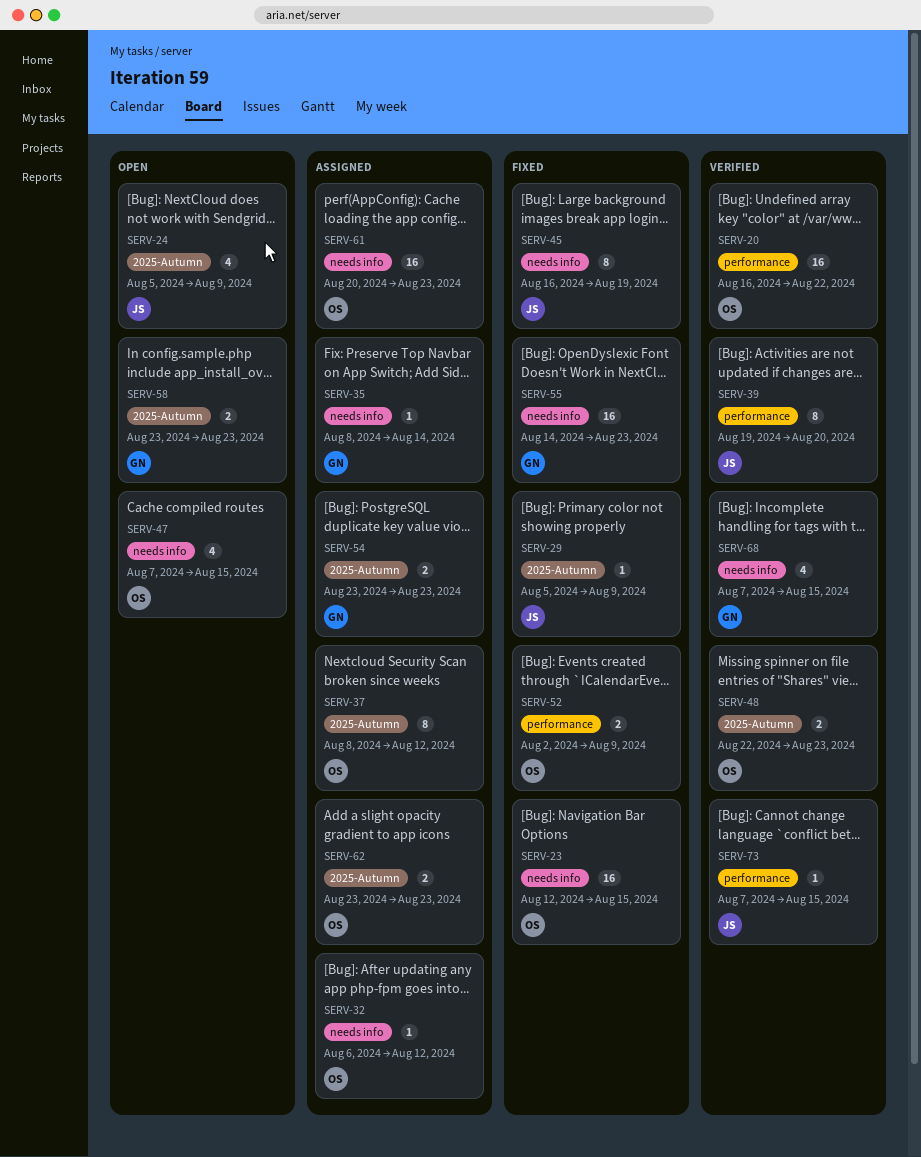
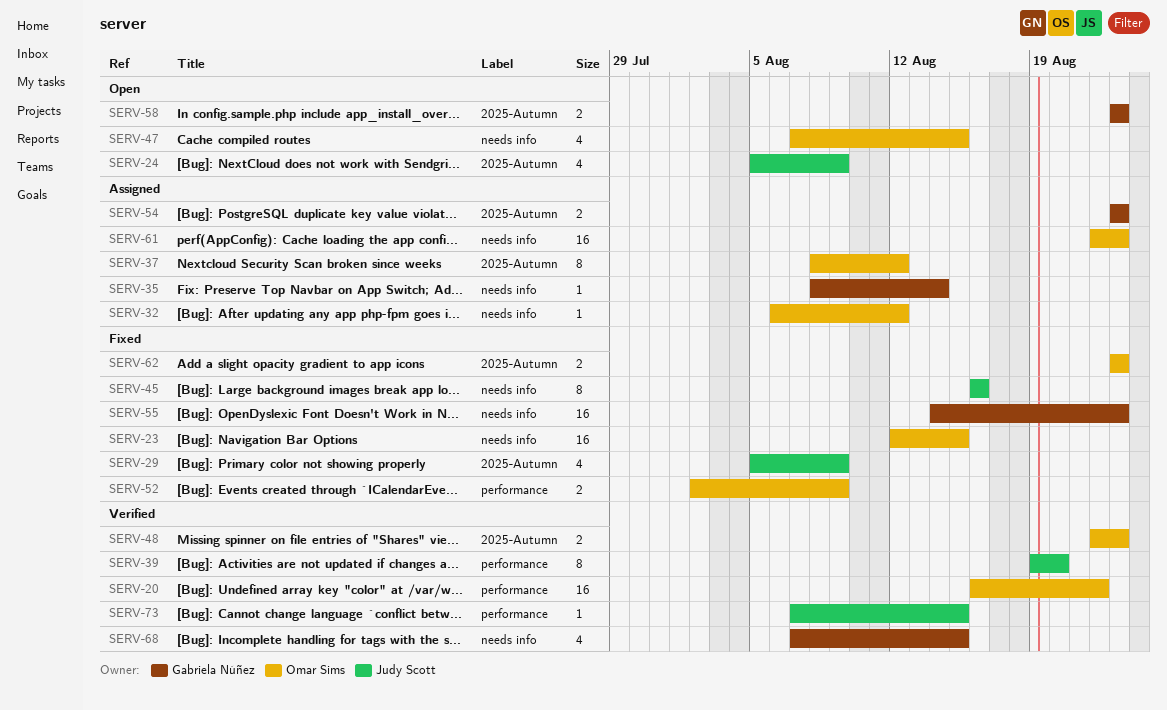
SERV-29, estimate: 1 -> 4
SERV-45, due: Aug 19 -> Aug 16
SERV-61, start: Aug 20 -> Aug 22
SERV-62, status: Assigned -> Fixed

